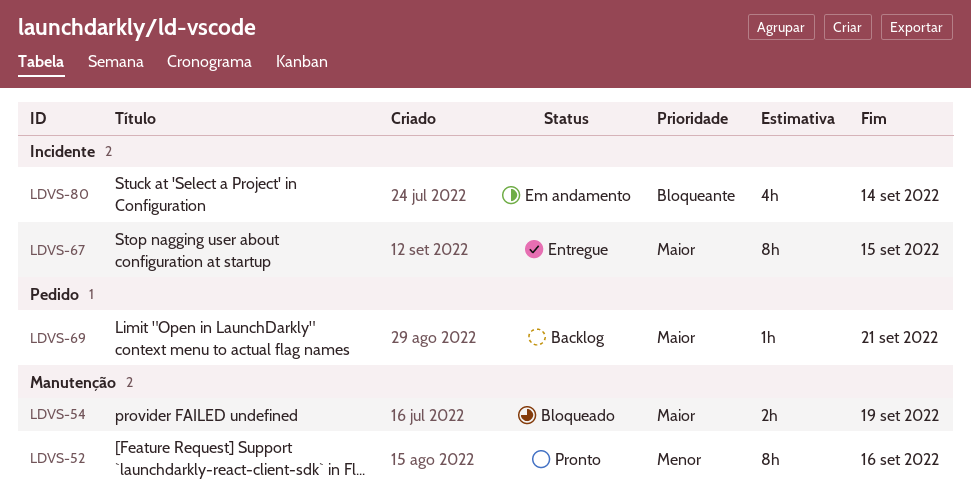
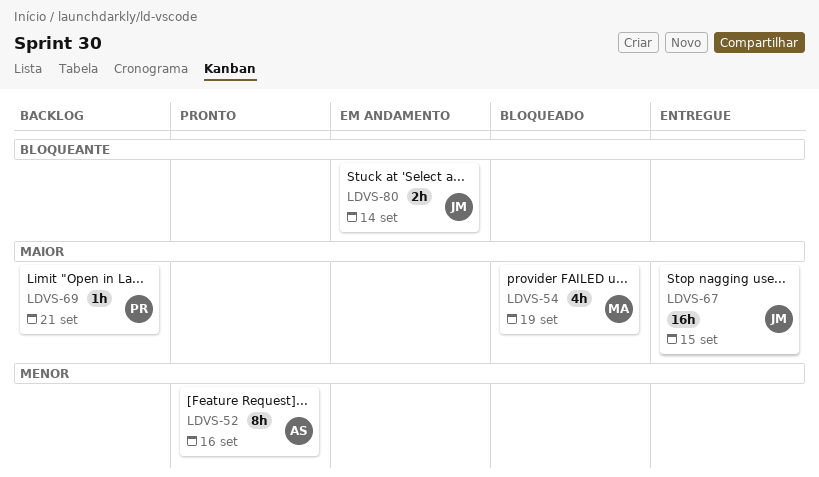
LDVS-54, estimate: 2h -> 4h
LDVS-67, estimate: 8h -> 16h
LDVS-80, estimate: 4h -> 2h

